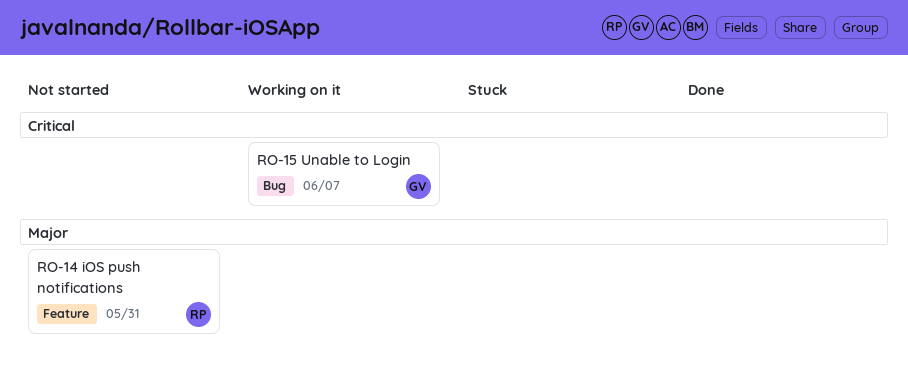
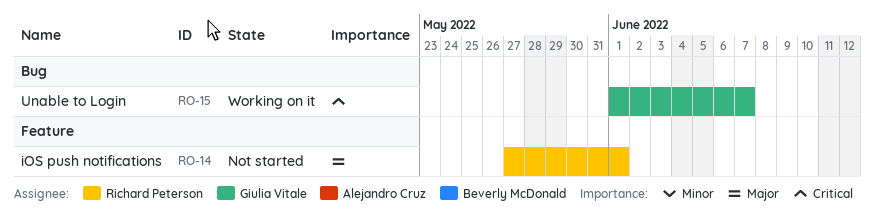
RO-14, due: May 31 -> Jun 1

